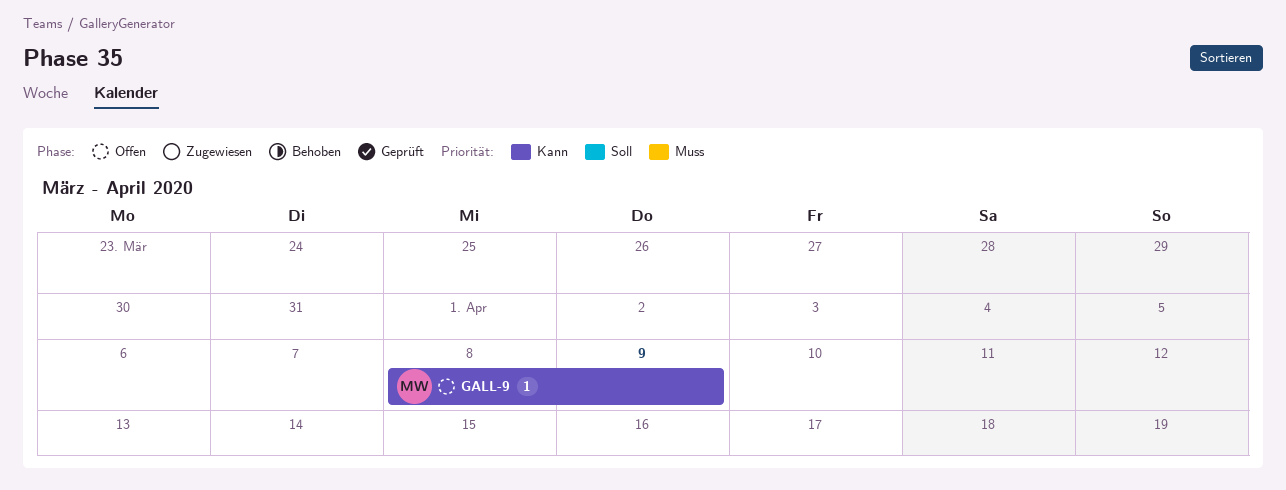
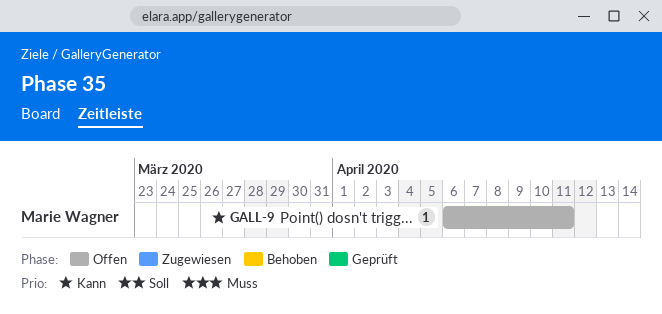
GALL-9, start: Apr 8 -> Apr 6
GALL-9, due: Apr 9 -> Apr 11

